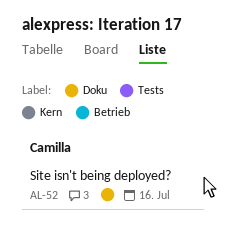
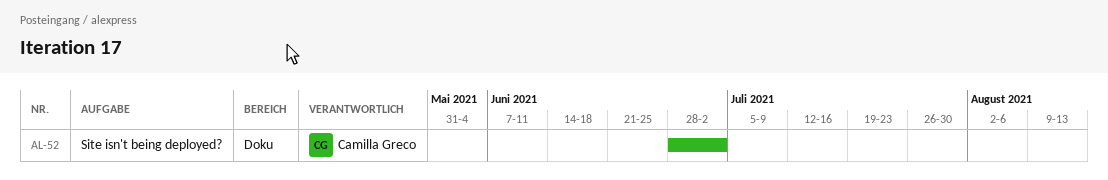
AL-52, due: Jul 16 -> Jul 2

